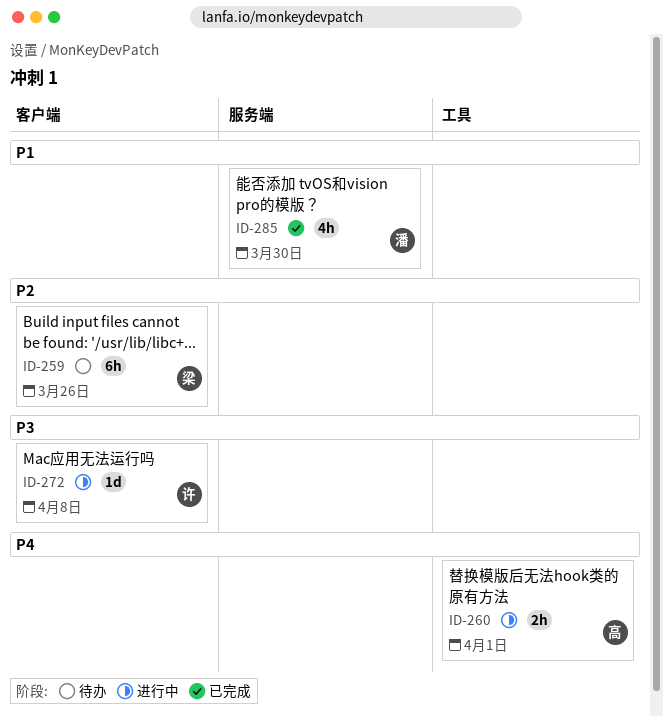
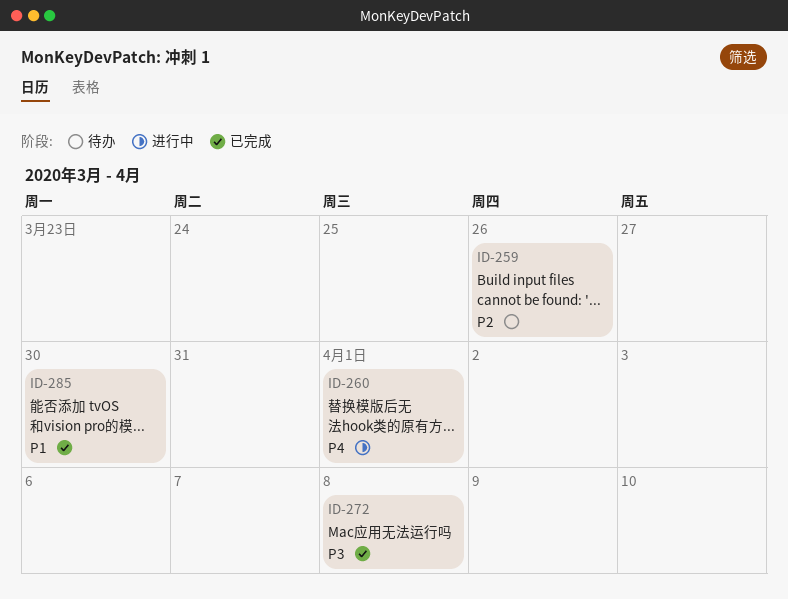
ID-272, status: 进行中 -> 已完成

